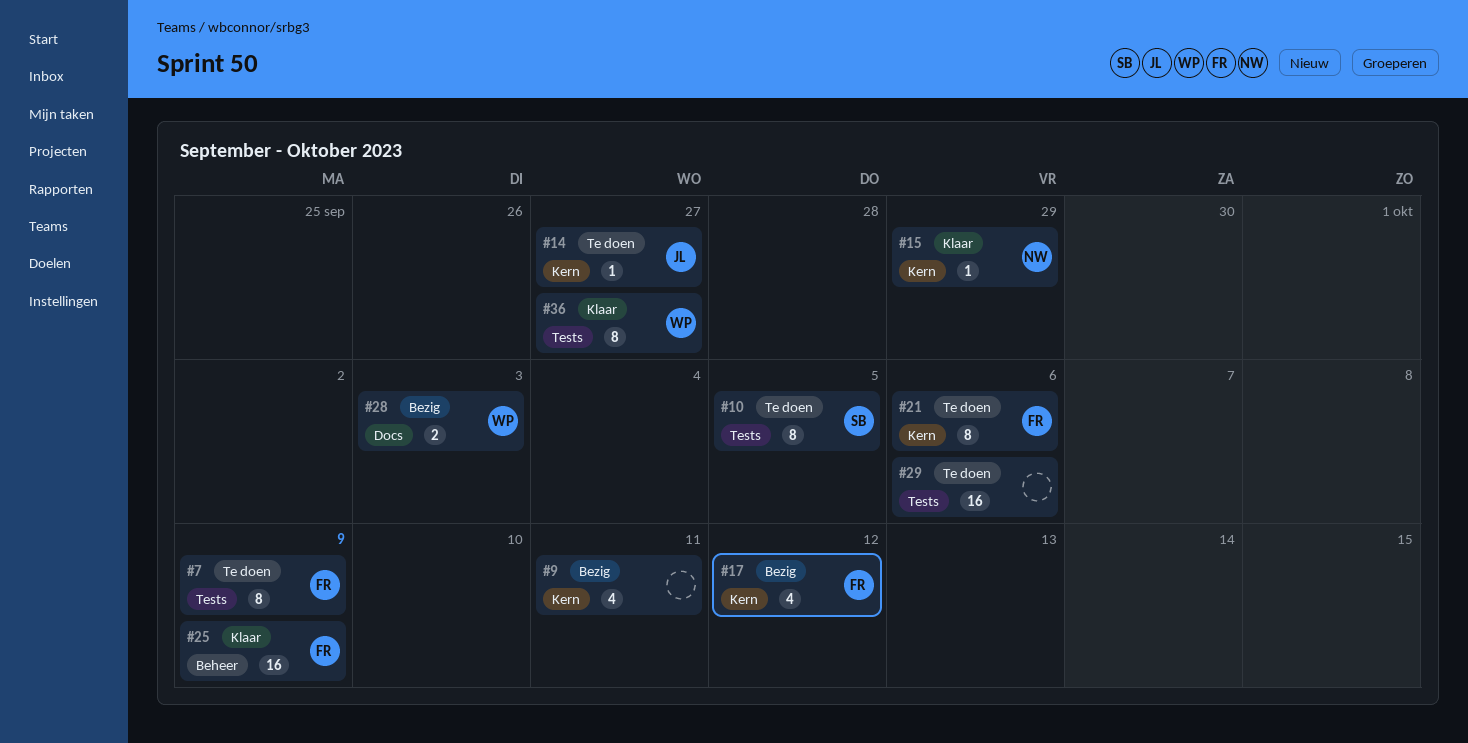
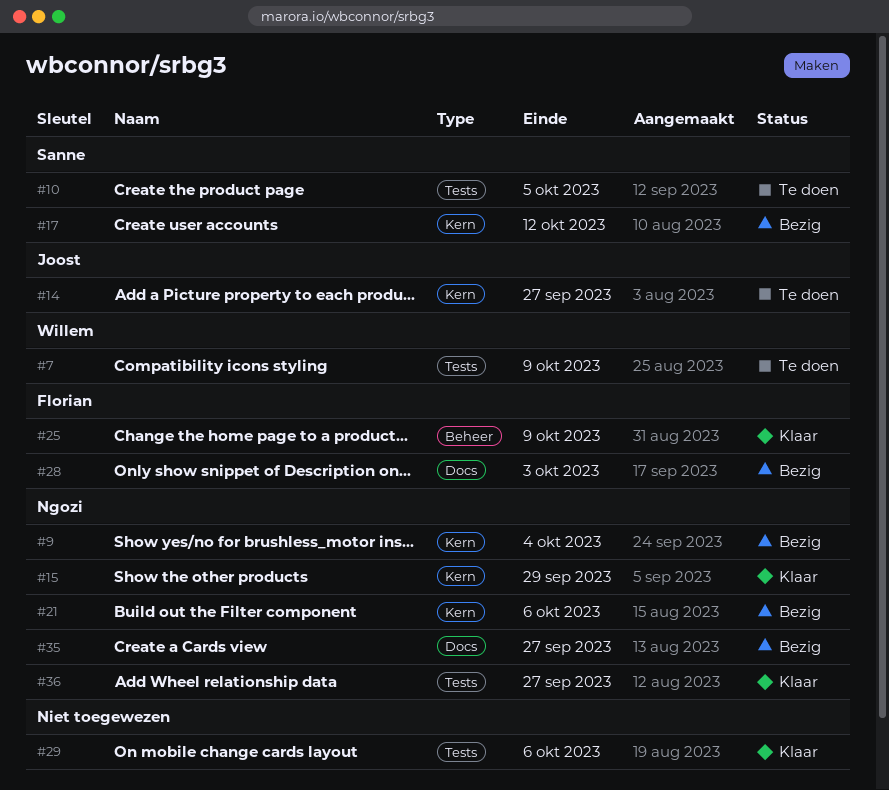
#7, owner: Florian -> Willem
#9, owner: none -> Ngozi
#9, due: Oct 11 -> Oct 4
#17, owner: Florian -> Sanne
#21, status: Te doen -> Bezig
#21, owner: Florian -> Ngozi
#28, owner: Willem -> Florian
#29, status: Te doen -> Klaar
#35: none -> present
#36, owner: Willem -> Ngozi

